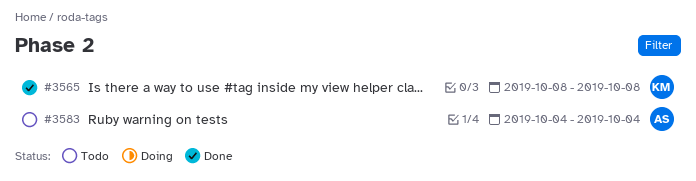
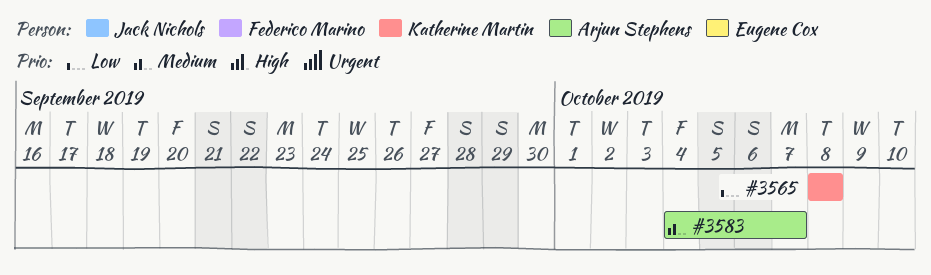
#3583, due: Oct 4 -> Oct 7

